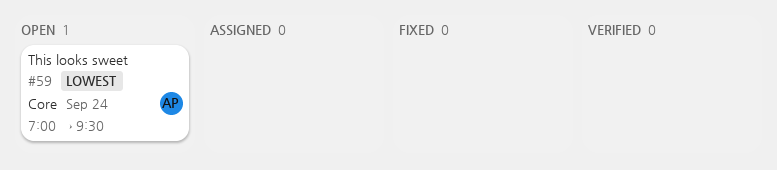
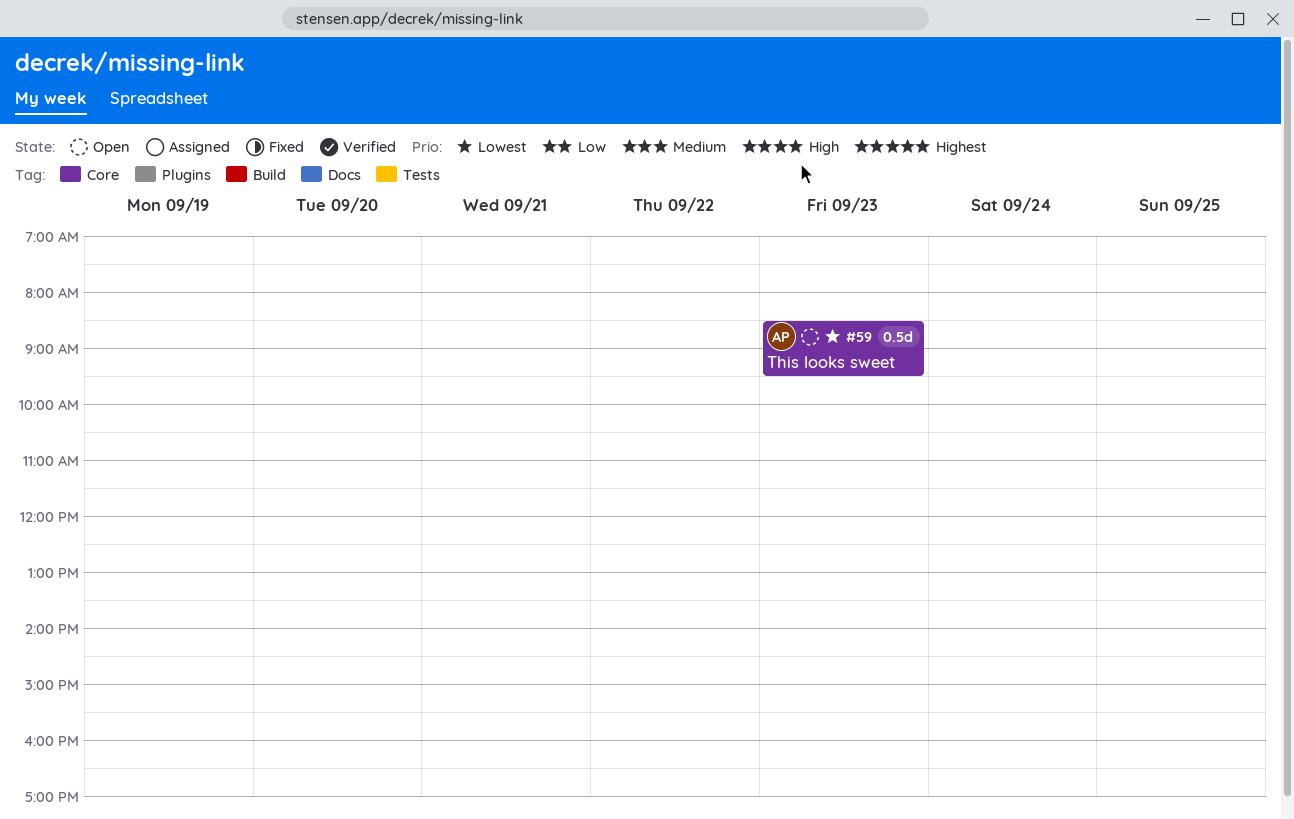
#59, day: Sep 24 -> Sep 23
#59, begins: 07:00 -> 08:30

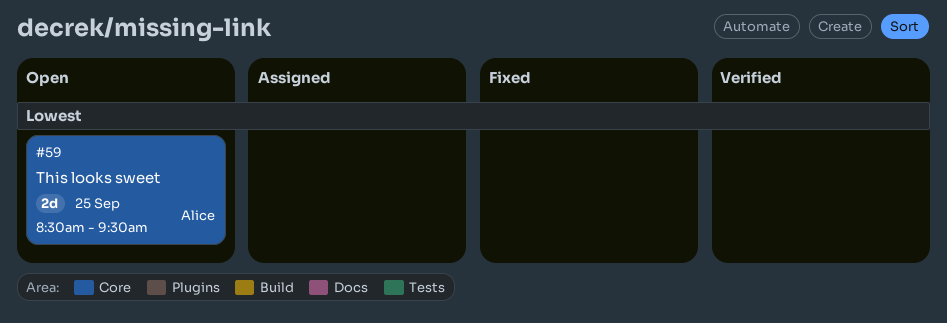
#59, estimate: 0.5d -> 2d
#59, day: Sep 23 -> Sep 25

